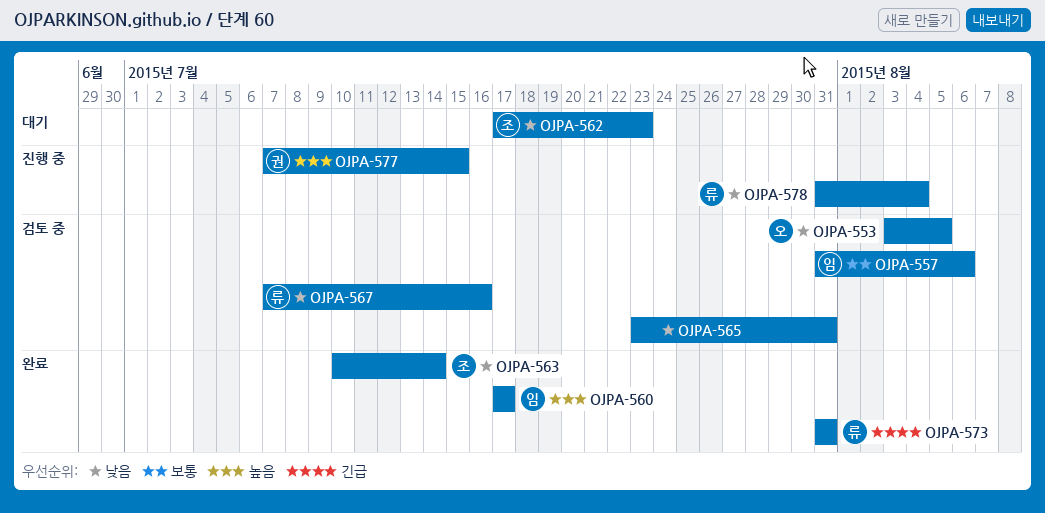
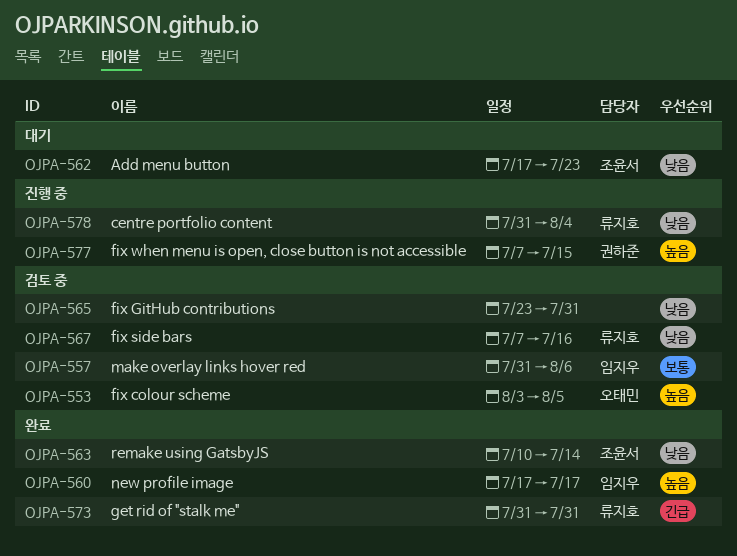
OJPA-553, priority: 낮음 -> 높음

